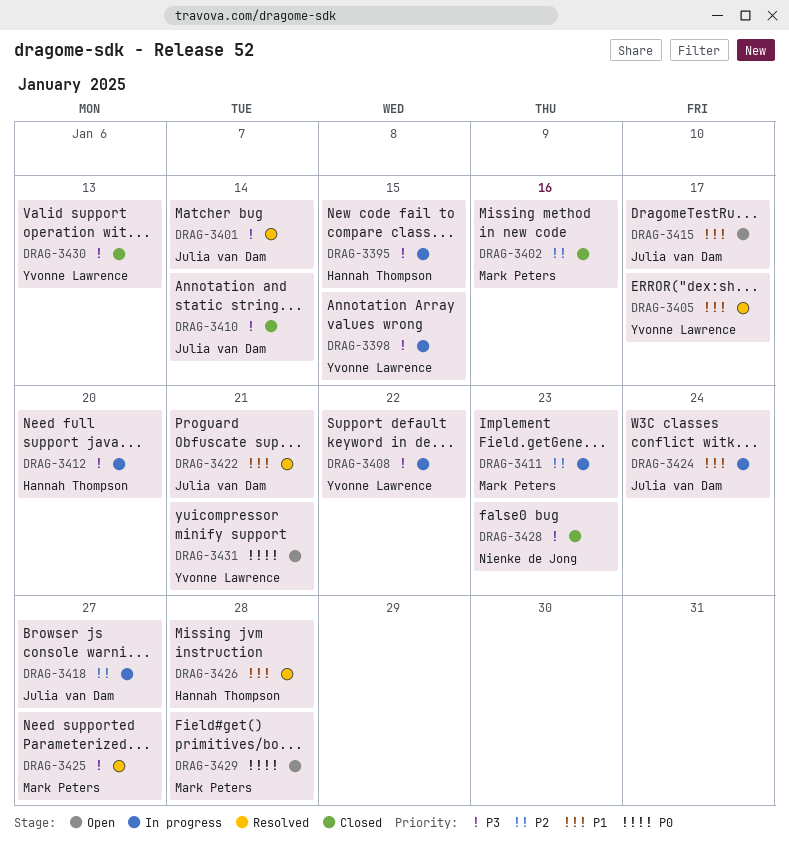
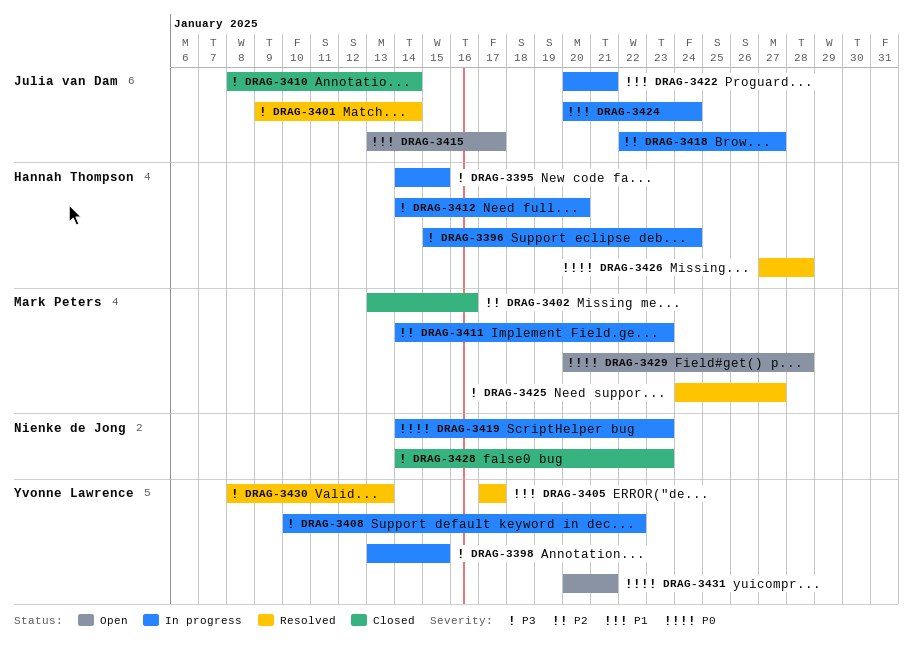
DRAG-3396: none -> present
DRAG-3419: none -> present
DRAG-3422, status: Resolved -> In progress
DRAG-3426, priority: P1 -> P0
DRAG-3430, status: Closed -> Resolved

